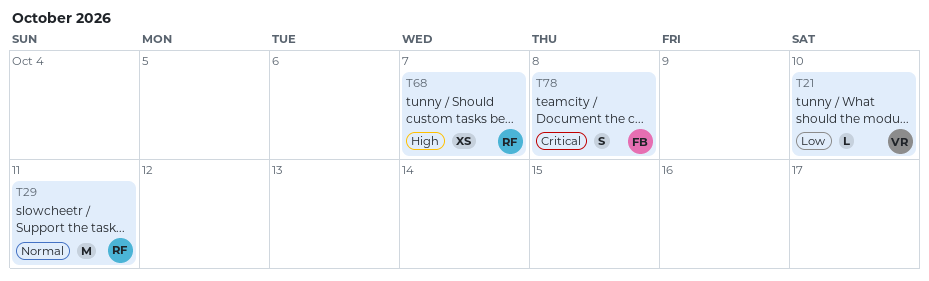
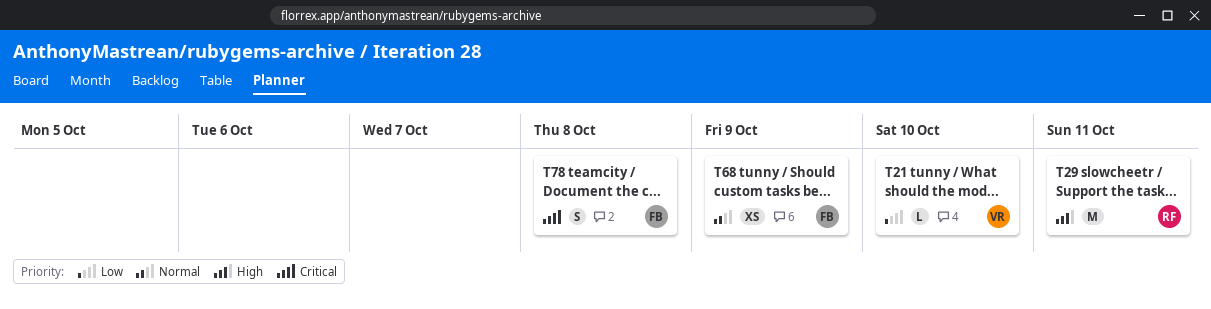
T29, priority: Normal -> High
T68, owner: RF -> FB
T68, priority: High -> Normal
T68, due: Oct 7 -> Oct 9

